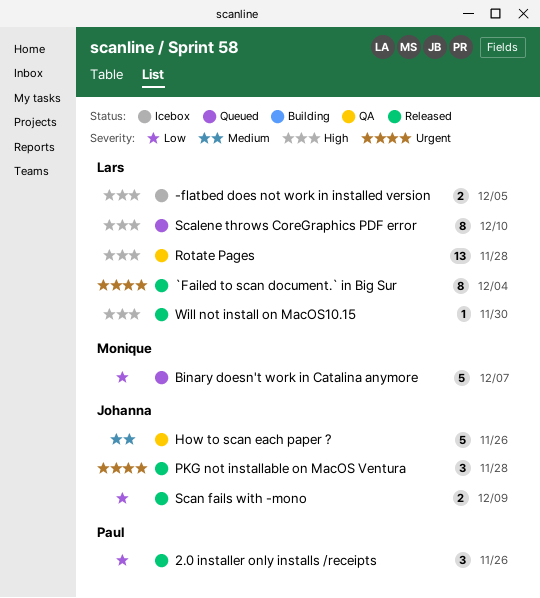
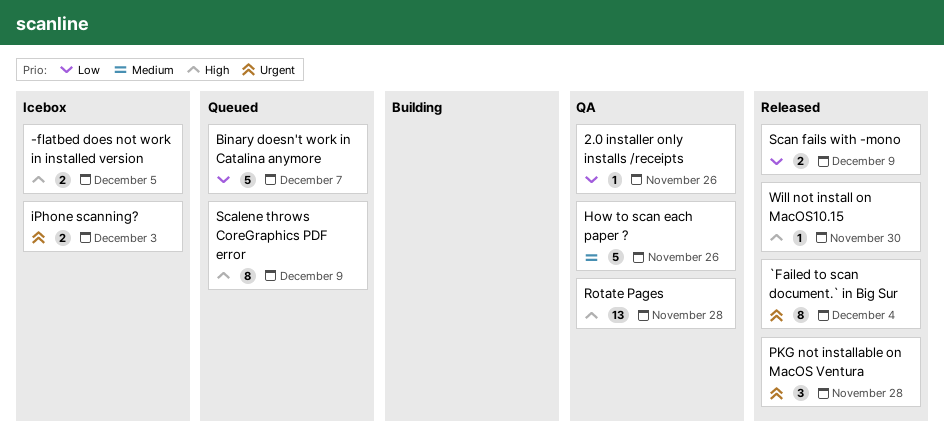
2.0 installer only installs /receipts, status: Released -> QA
2.0 installer only installs /receipts, estimate: 3 -> 1
iPhone scanning?: none -> present
Scalene throws CoreGraphics PDF error, due: Dec 10 -> Dec 9

